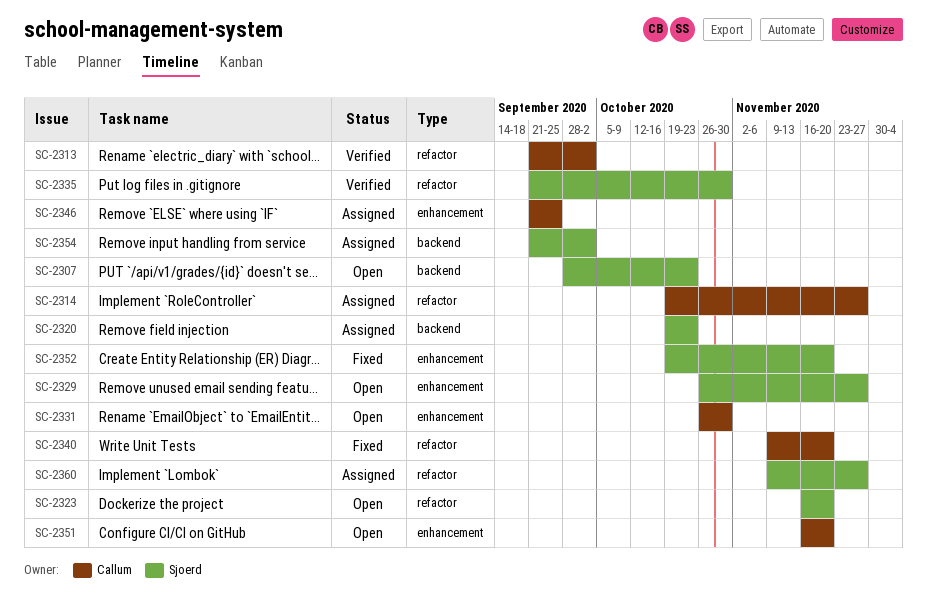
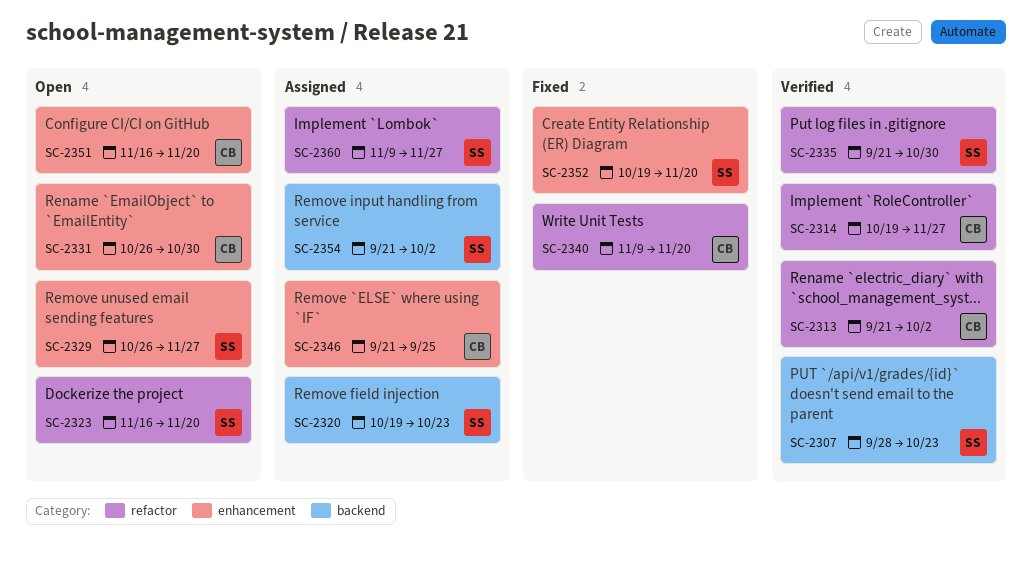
SC-2307, status: Open -> Verified
SC-2314, status: Assigned -> Verified

